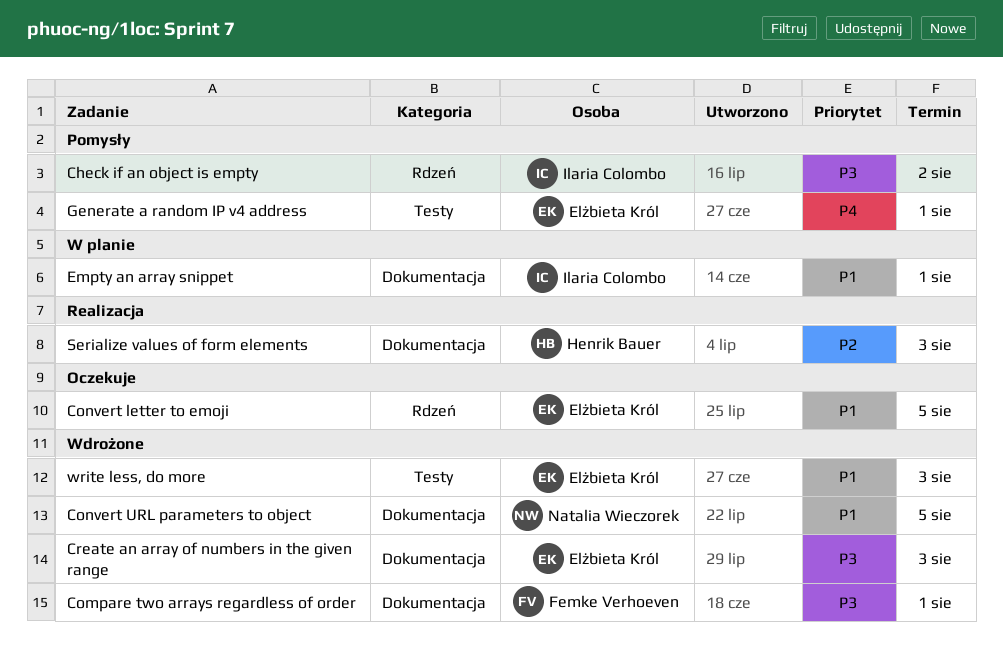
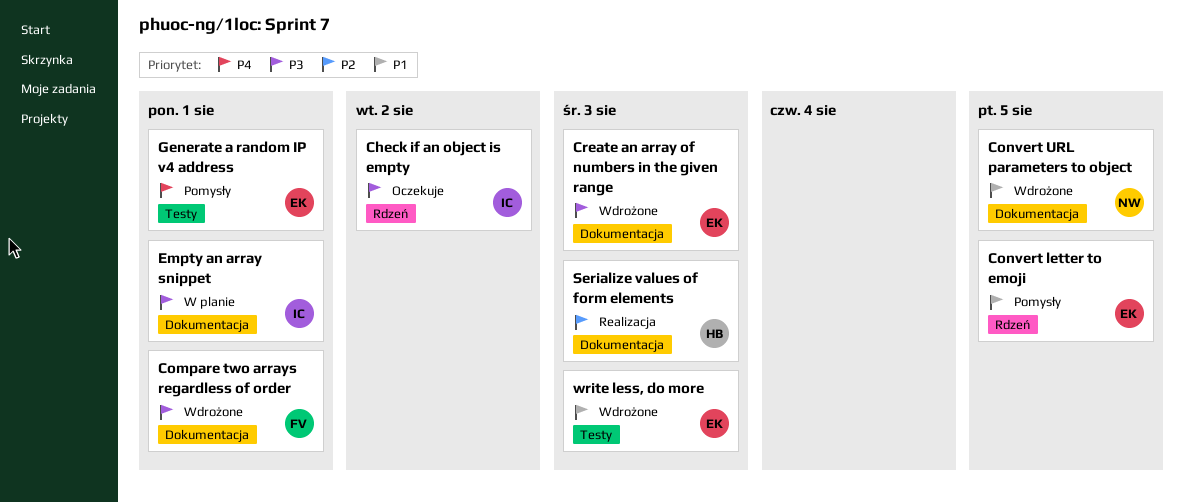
Check if an object is empty, status: Pomysły -> Oczekuje
Convert letter to emoji, status: Oczekuje -> Pomysły
Empty an array snippet, priority: P1 -> P3

